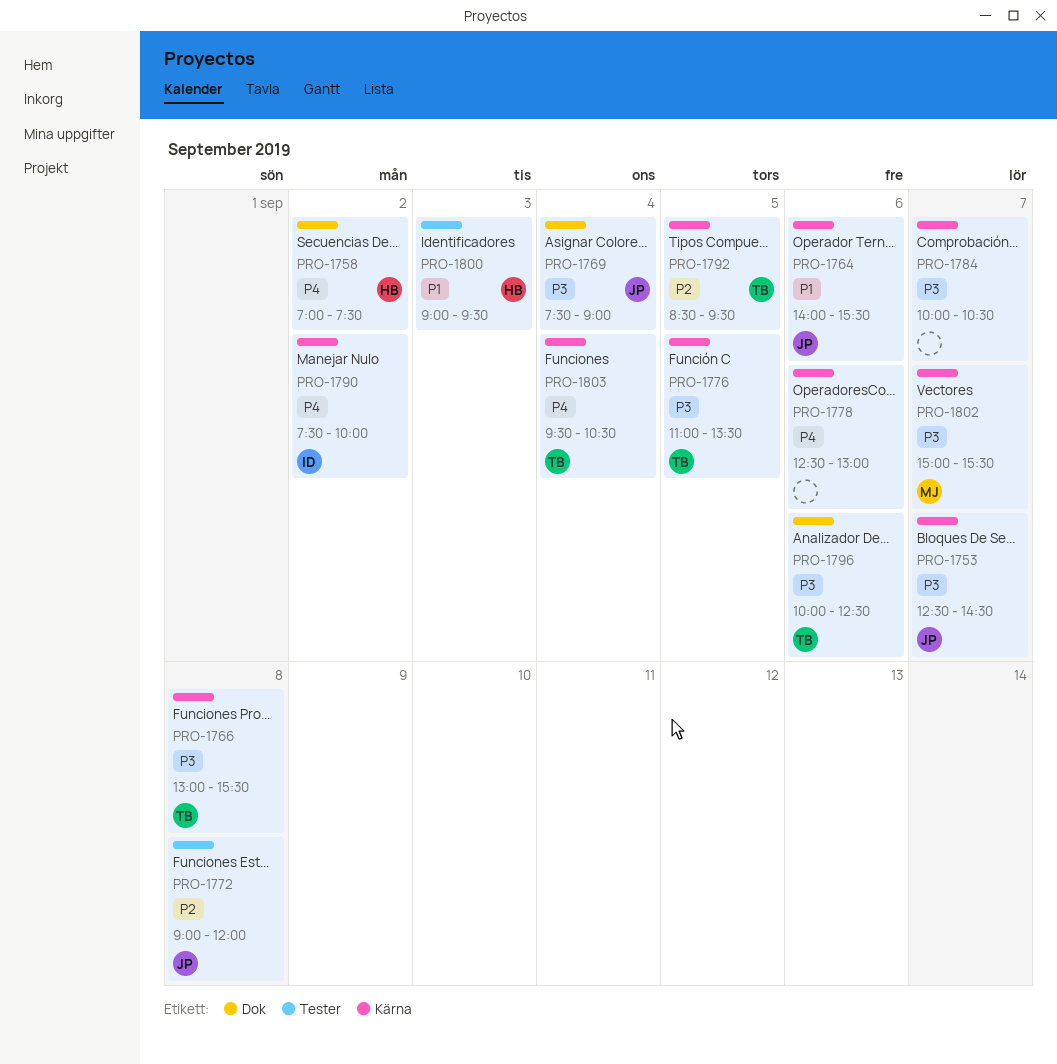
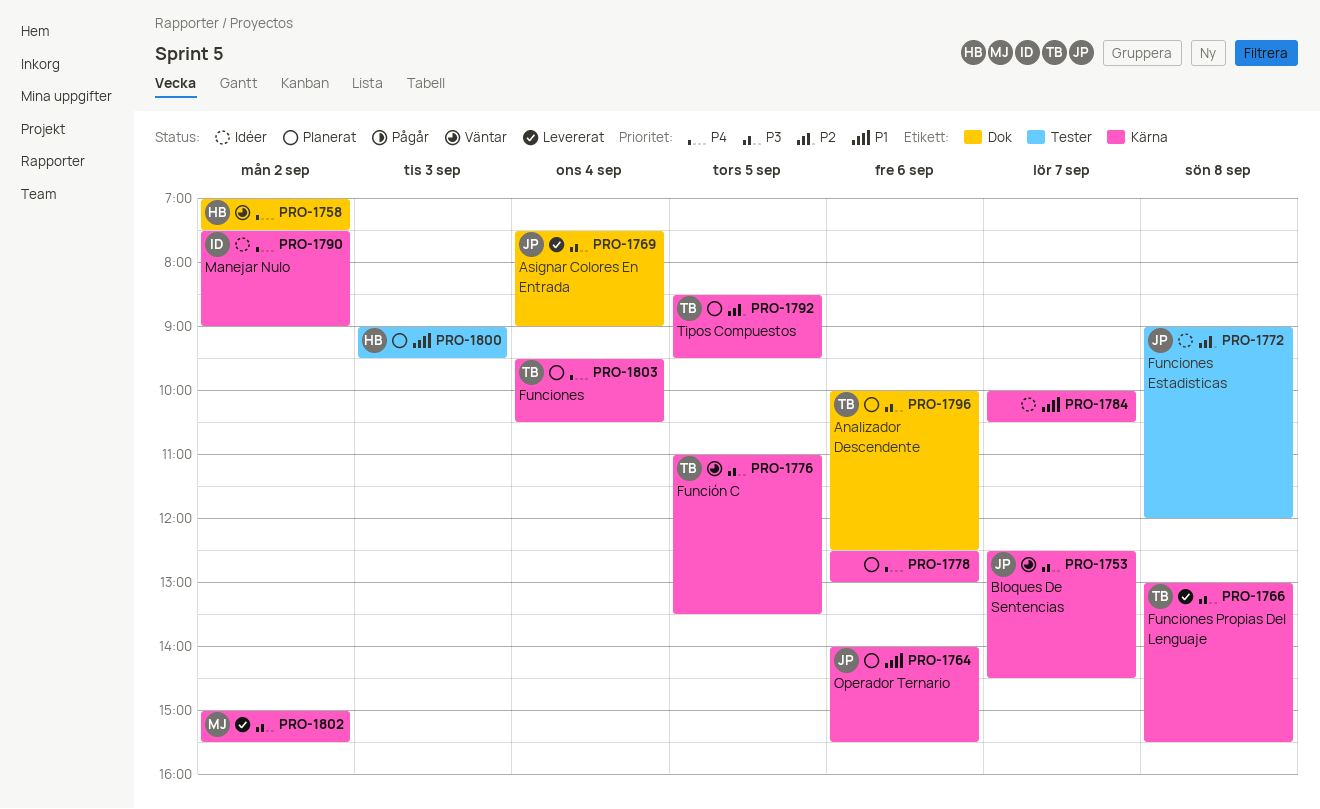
PRO-1784, priority: P3 -> P1
PRO-1790, ends: 10:00 -> 09:00
PRO-1802, day: Sep 7 -> Sep 2

